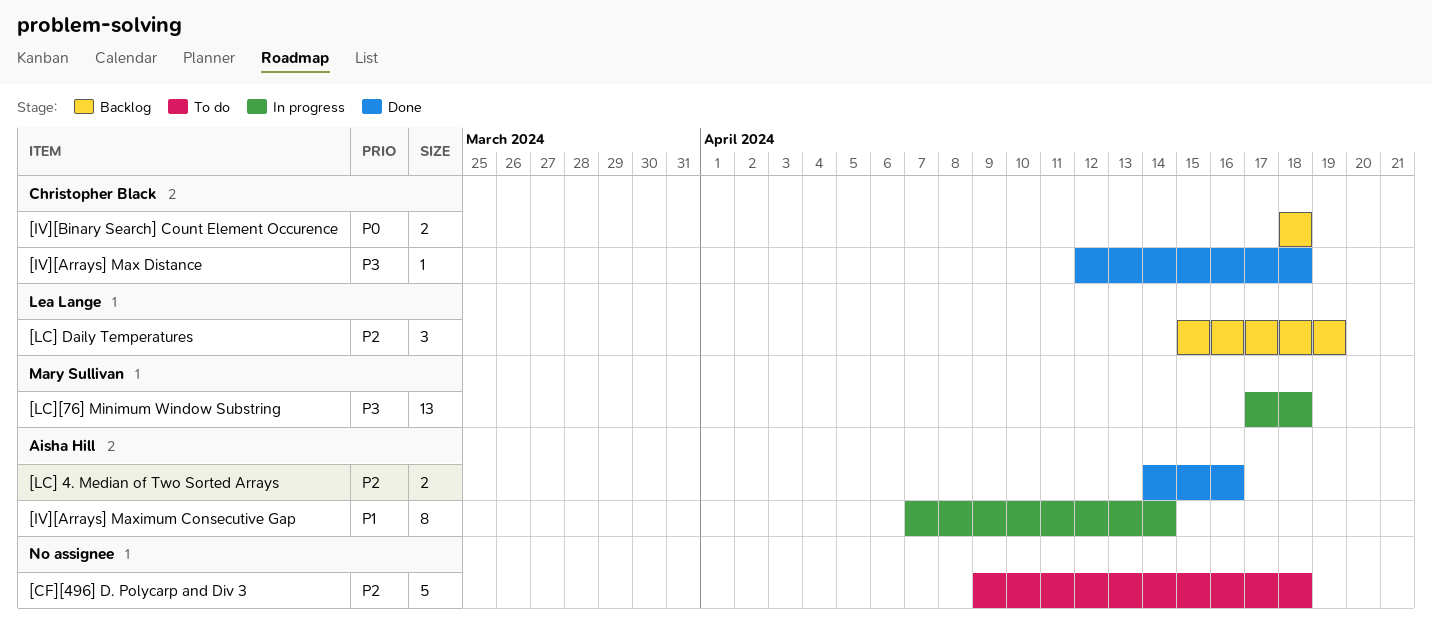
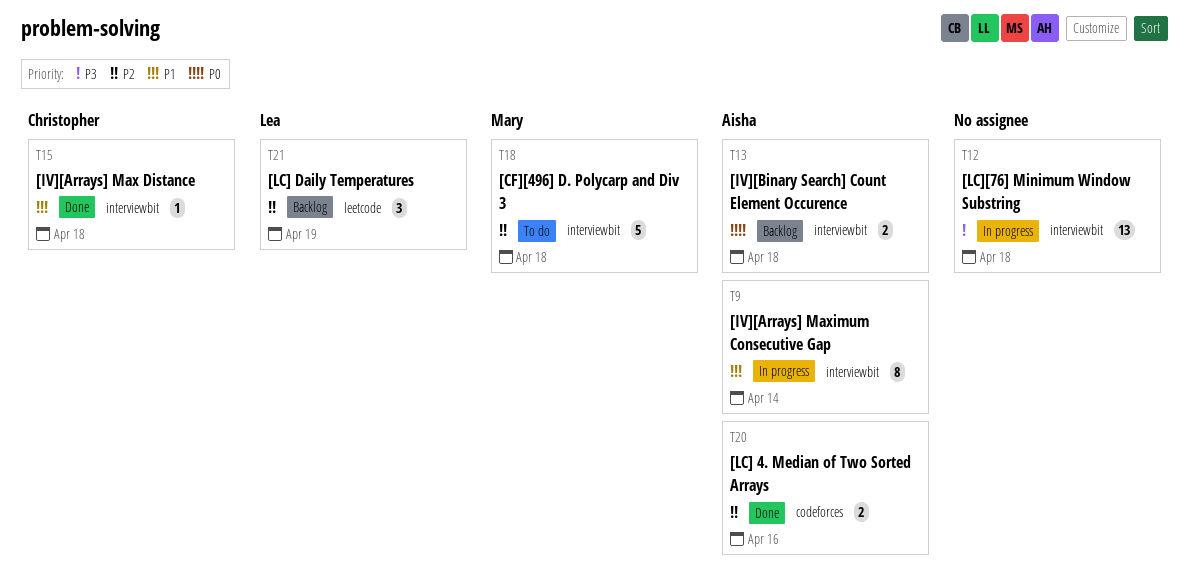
[CF][496] D. Polycarp and Div 3, owner: none -> Mary Sullivan
[IV][Arrays] Max Distance, priority: P3 -> P1
[IV][Binary Search] Count Element Occurence, owner: Christopher Black -> Aisha Hill
[LC][76] Minimum Window Substring, owner: Mary Sullivan -> none

